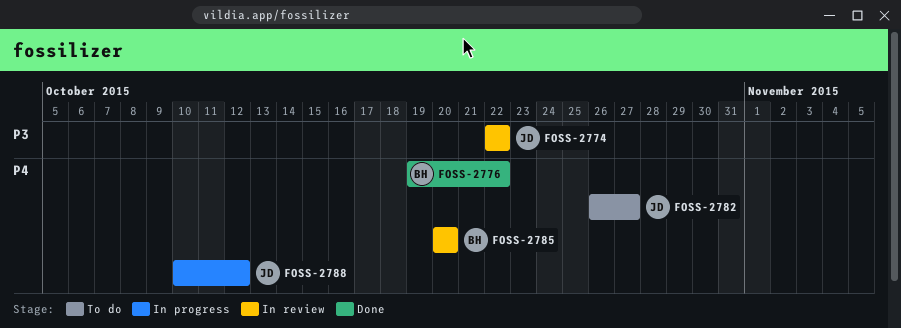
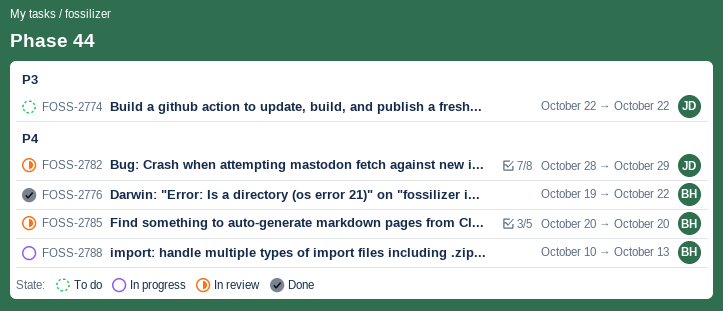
FOSS-2774, status: In review -> To do
FOSS-2782, status: To do -> In review
FOSS-2782, start: Oct 26 -> Oct 28
FOSS-2782, due: Oct 27 -> Oct 29
FOSS-2788, owner: JD -> BH
FOSS-2788, due: Oct 12 -> Oct 13

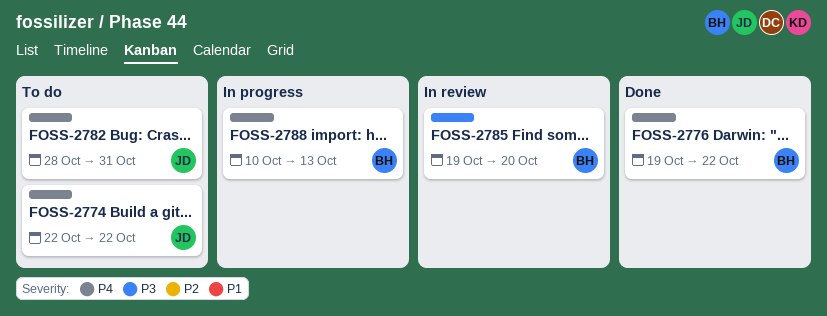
FOSS-2774, priority: P3 -> P4
FOSS-2782, status: In review -> To do
FOSS-2782, due: Oct 29 -> Oct 31
FOSS-2785, priority: P4 -> P3
FOSS-2785, start: Oct 20 -> Oct 19

